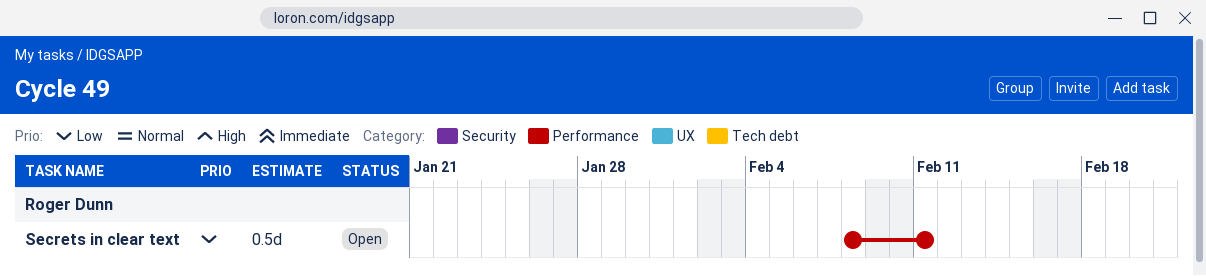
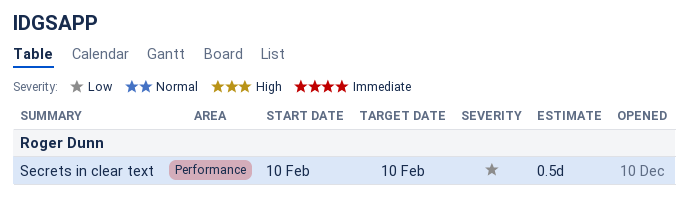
Secrets in clear text, start: Feb 8 -> Feb 10
Secrets in clear text, due: Feb 11 -> Feb 10

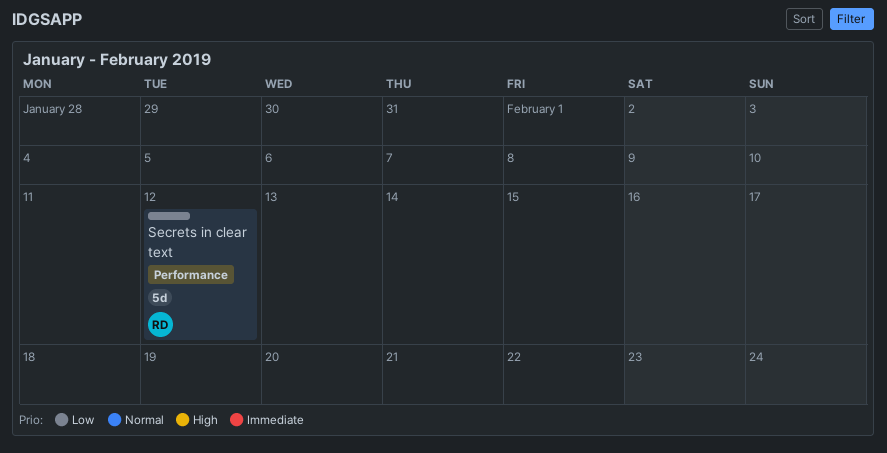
Secrets in clear text, estimate: 0.5d -> 5d
Secrets in clear text, due: Feb 10 -> Feb 12

